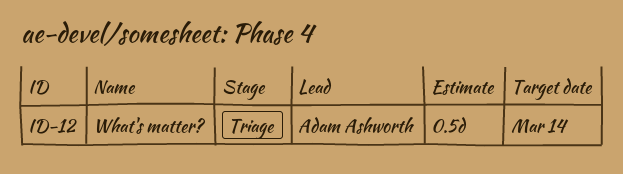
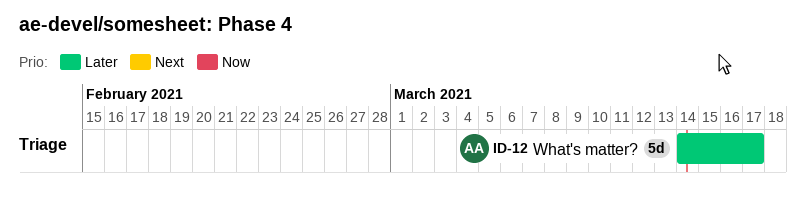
ID-12, estimate: 0.5d -> 5d
ID-12, due: Mar 14 -> Mar 17

